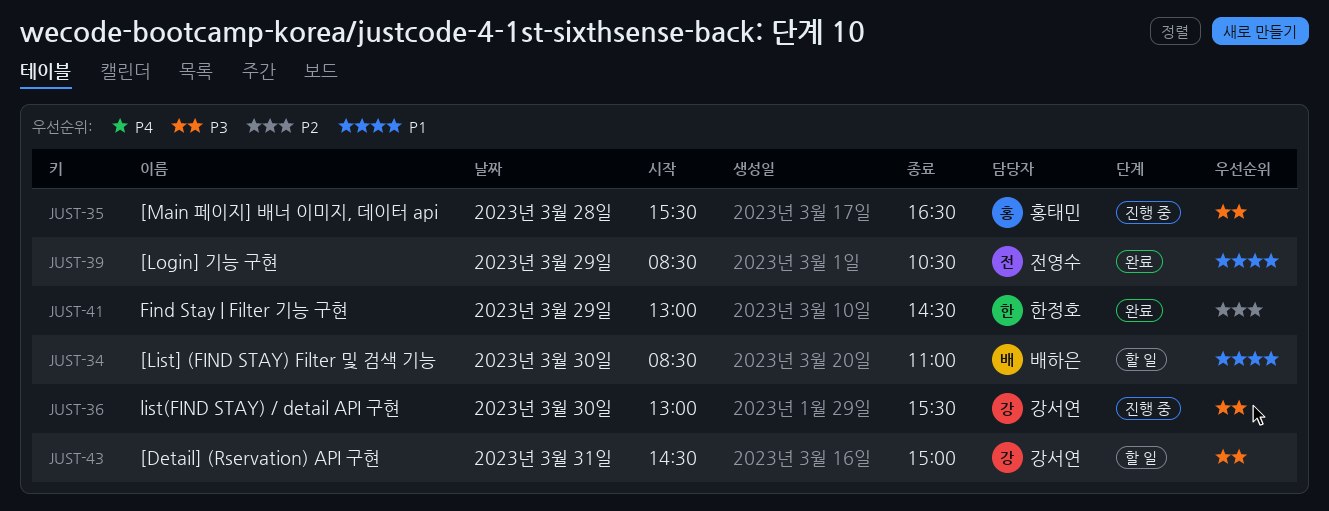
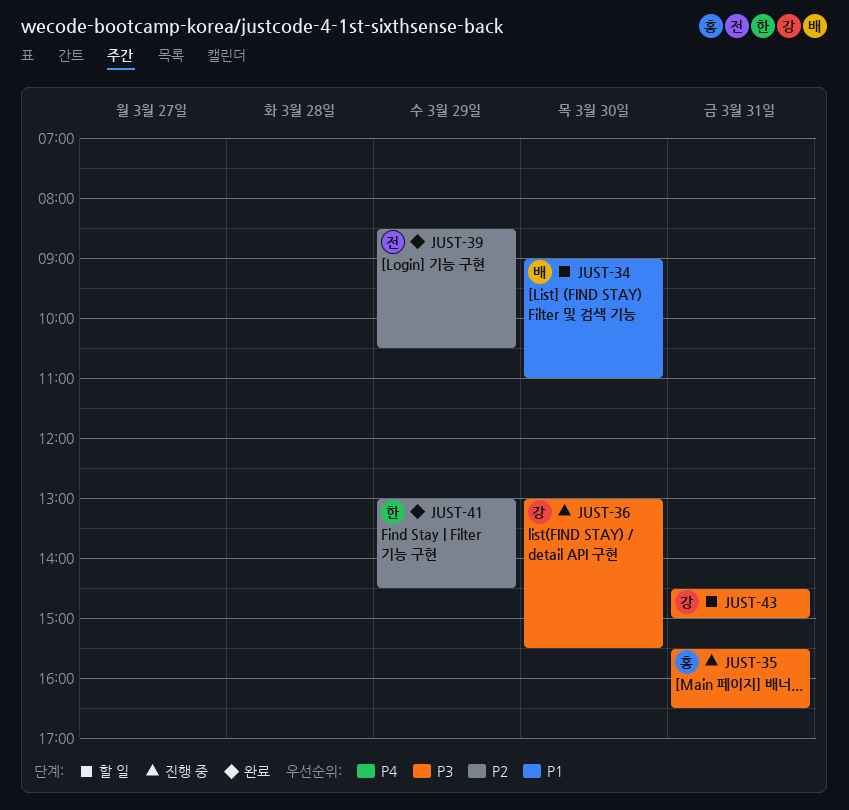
JUST-34, begins: 08:30 -> 09:00
JUST-35, day: Mar 28 -> Mar 31
JUST-39, priority: P1 -> P2

